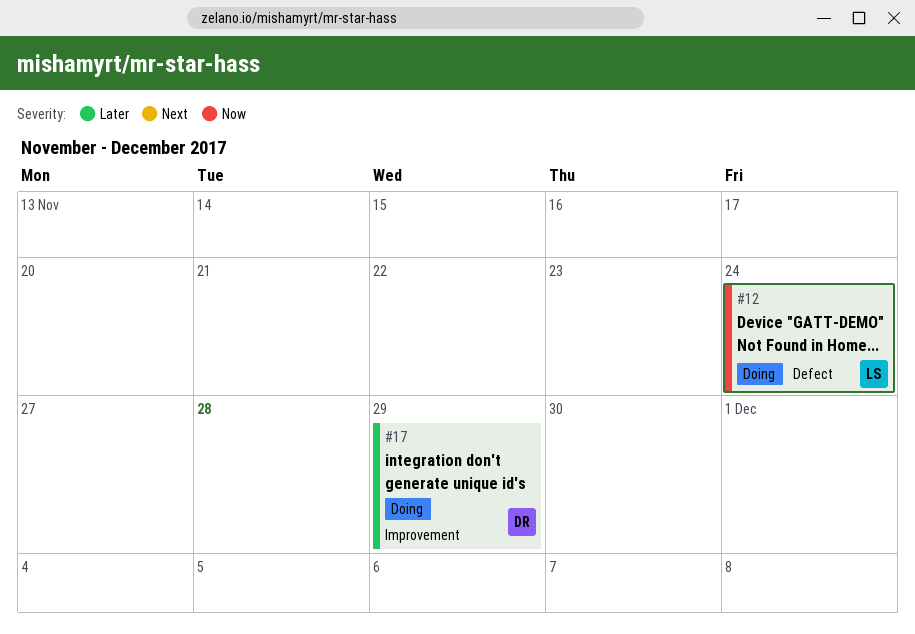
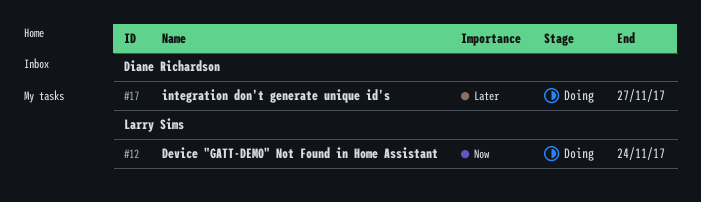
#17, due: Nov 29 -> Nov 27

